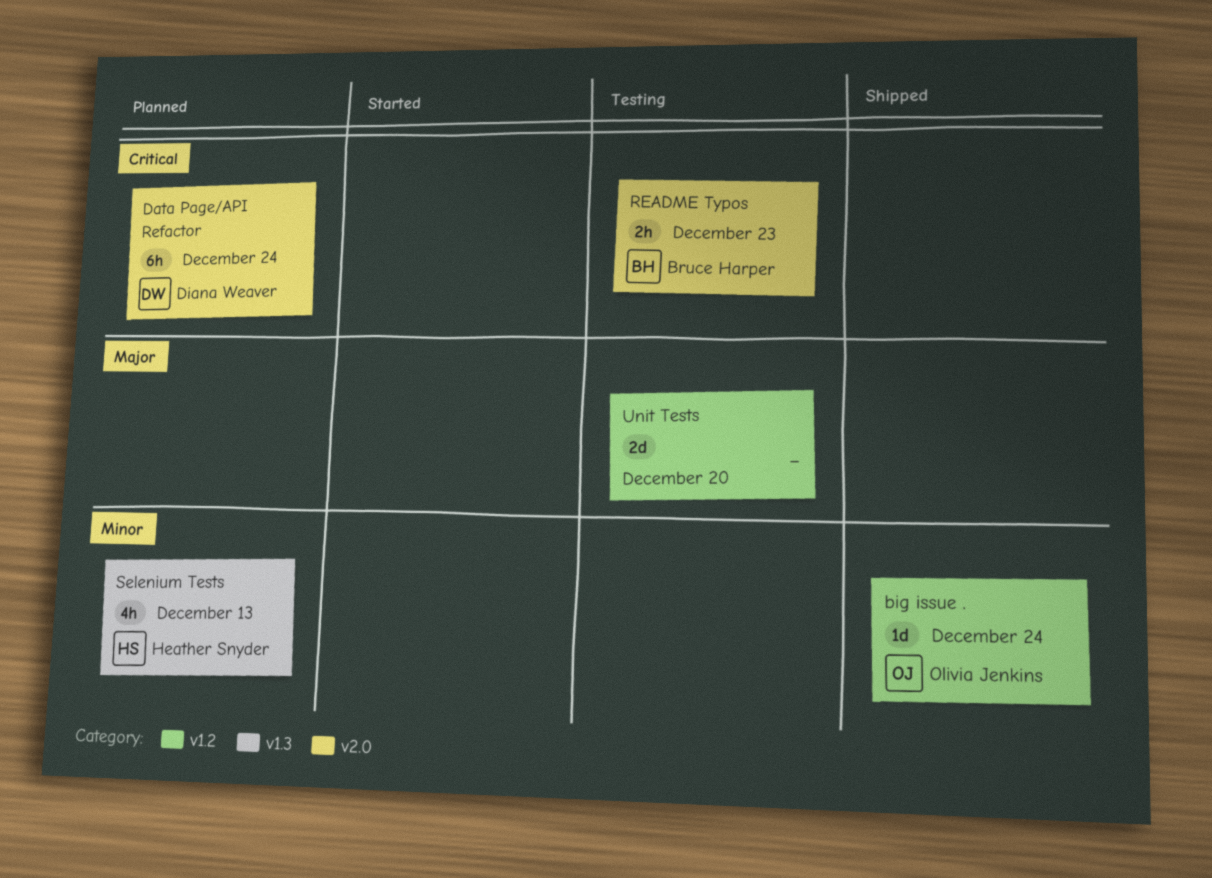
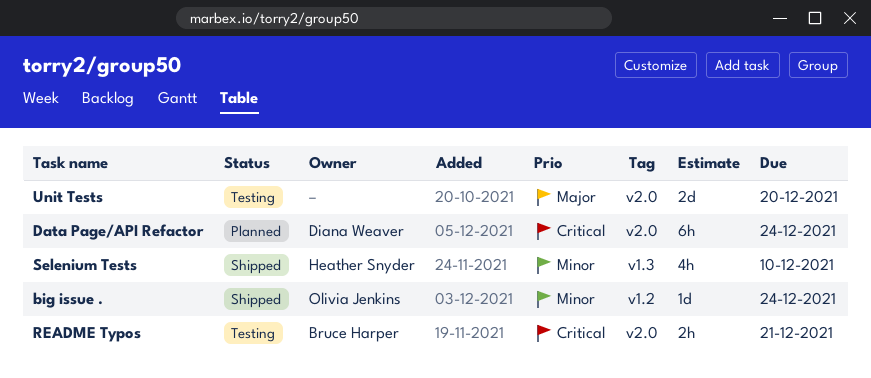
README Typos, due: Dec 23 -> Dec 21
Selenium Tests, status: Planned -> Shipped
Selenium Tests, due: Dec 13 -> Dec 10
Unit Tests, label: v1.2 -> v2.0

